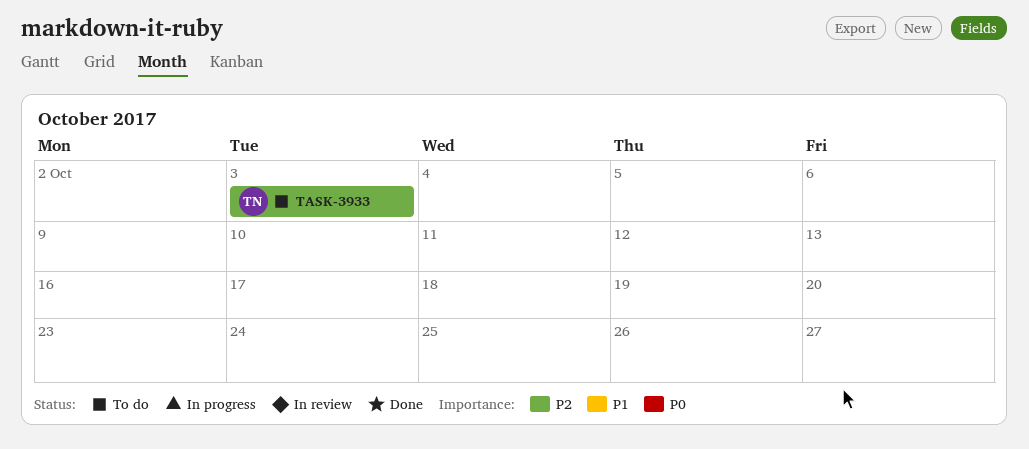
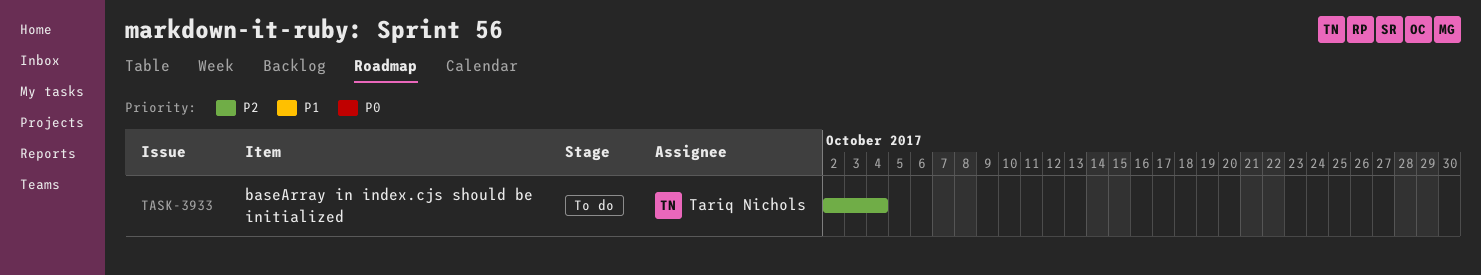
TASK-3933, start: Oct 3 -> Oct 2
TASK-3933, due: Oct 3 -> Oct 4

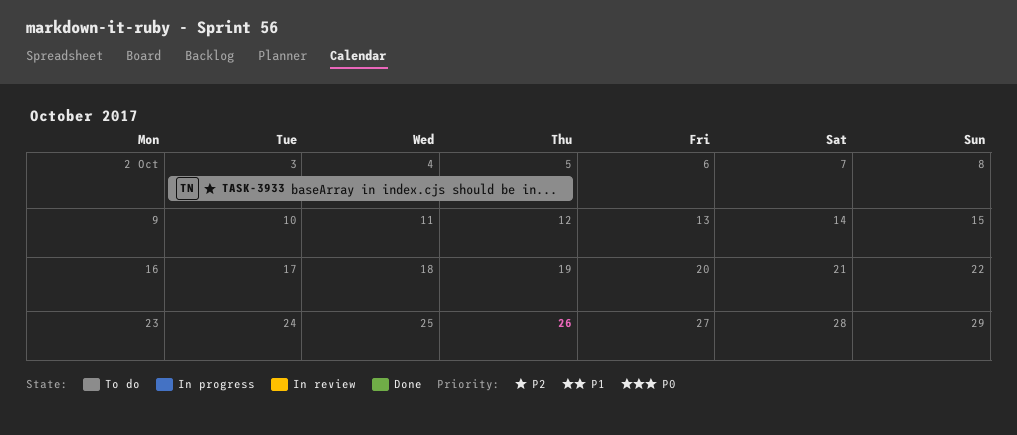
TASK-3933, start: Oct 2 -> Oct 3
TASK-3933, due: Oct 4 -> Oct 5

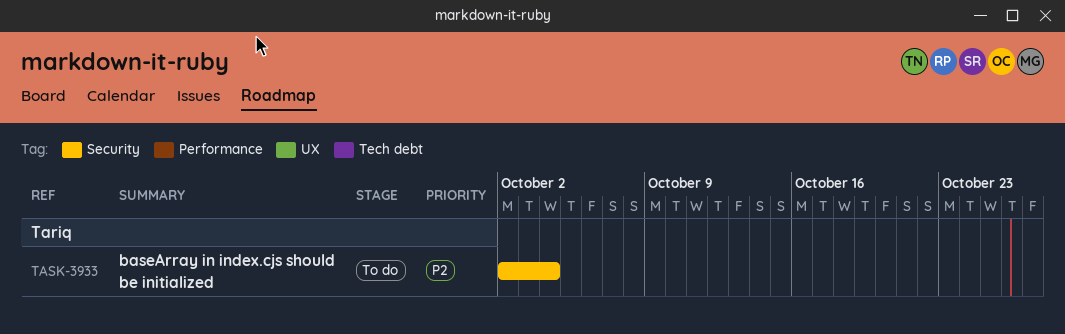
TASK-3933, start: Oct 3 -> Oct 2
TASK-3933, due: Oct 5 -> Oct 4

